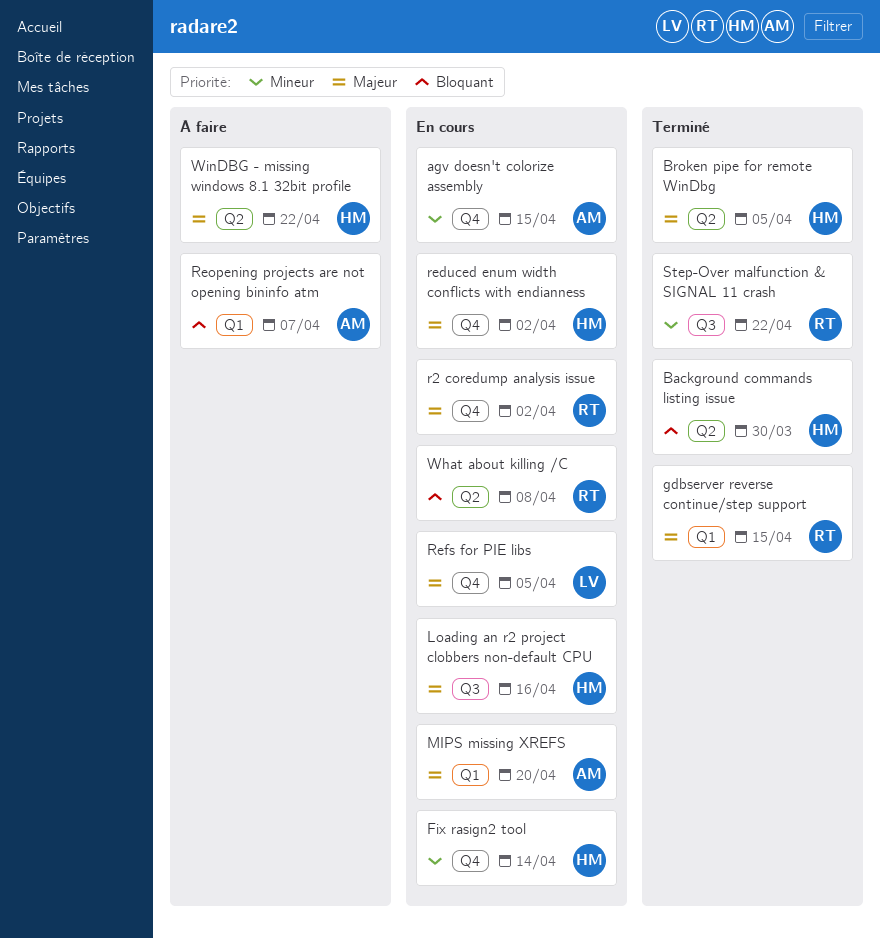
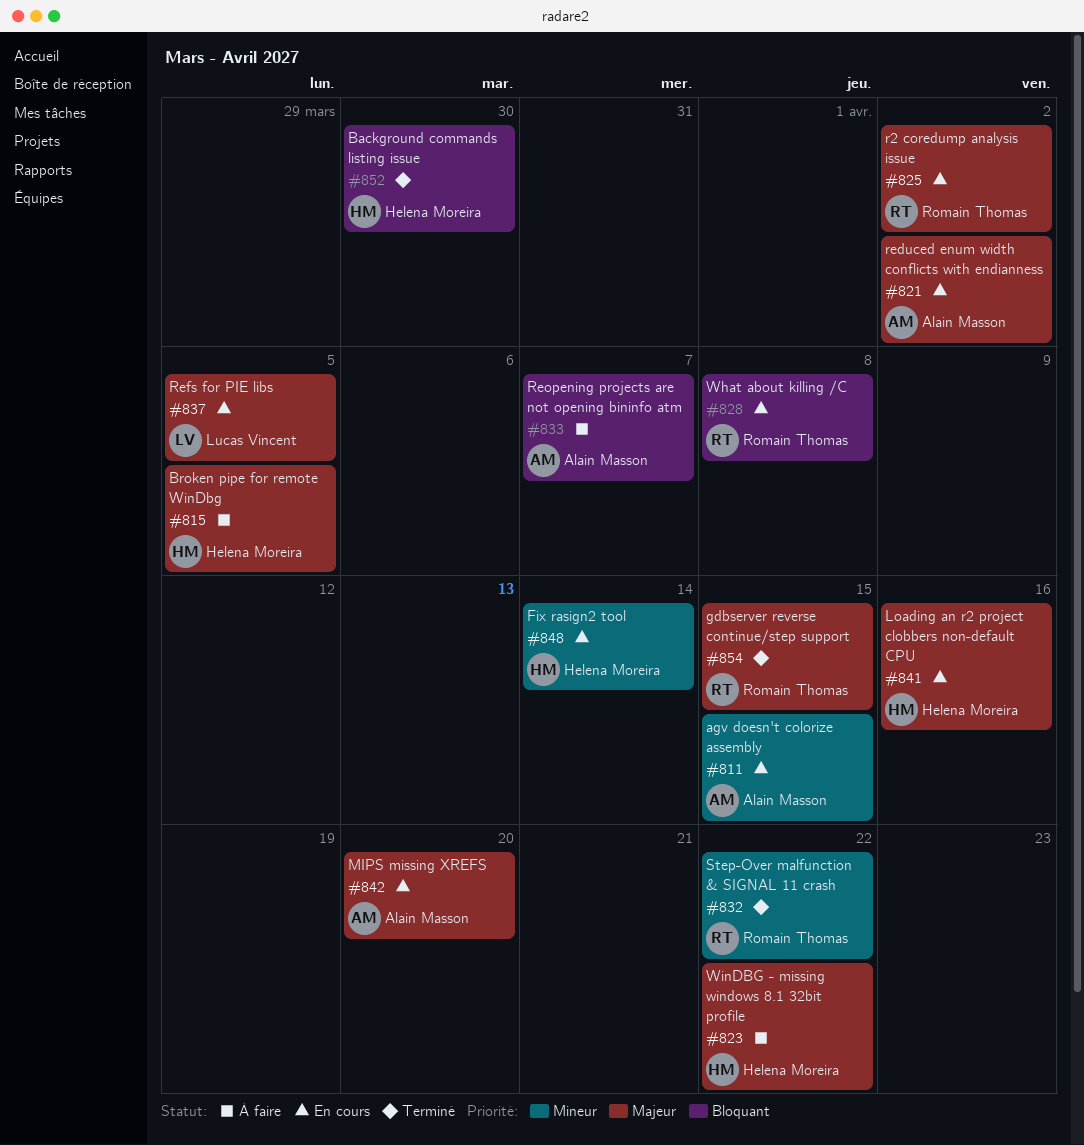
Broken pipe for remote WinDbg, status: Terminé -> À faire
reduced enum width conflicts with endianness, owner: Helena Moreira -> Alain Masson

